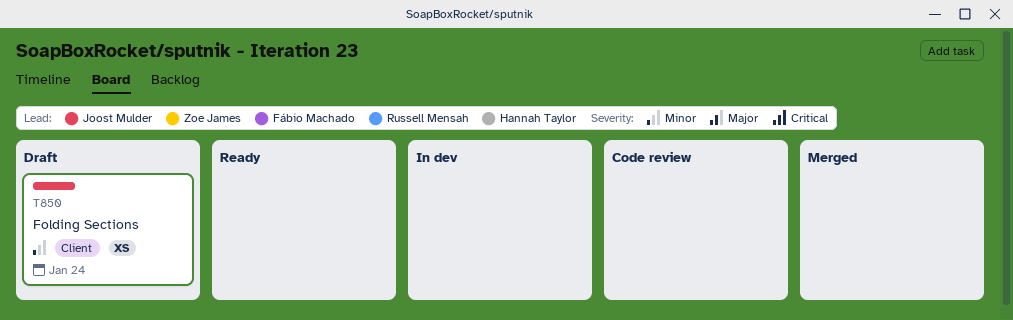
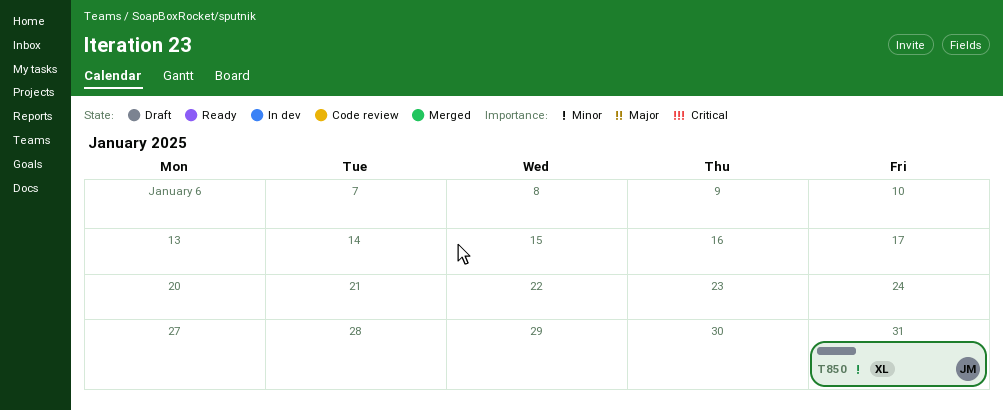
T850, estimate: XS -> XL
T850, due: Jan 24 -> Jan 31

